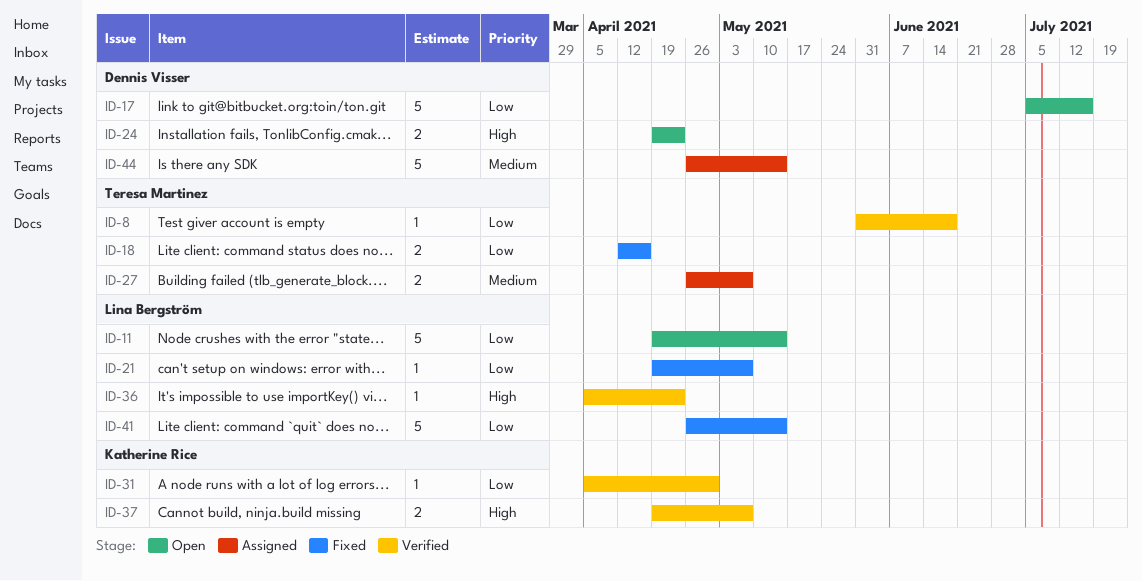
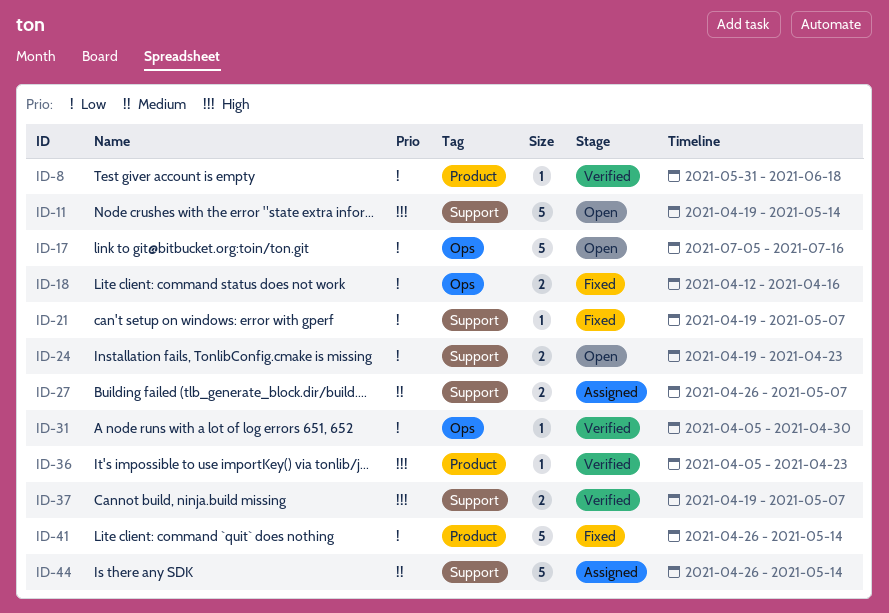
ID-11, priority: Low -> High
ID-24, priority: High -> Low

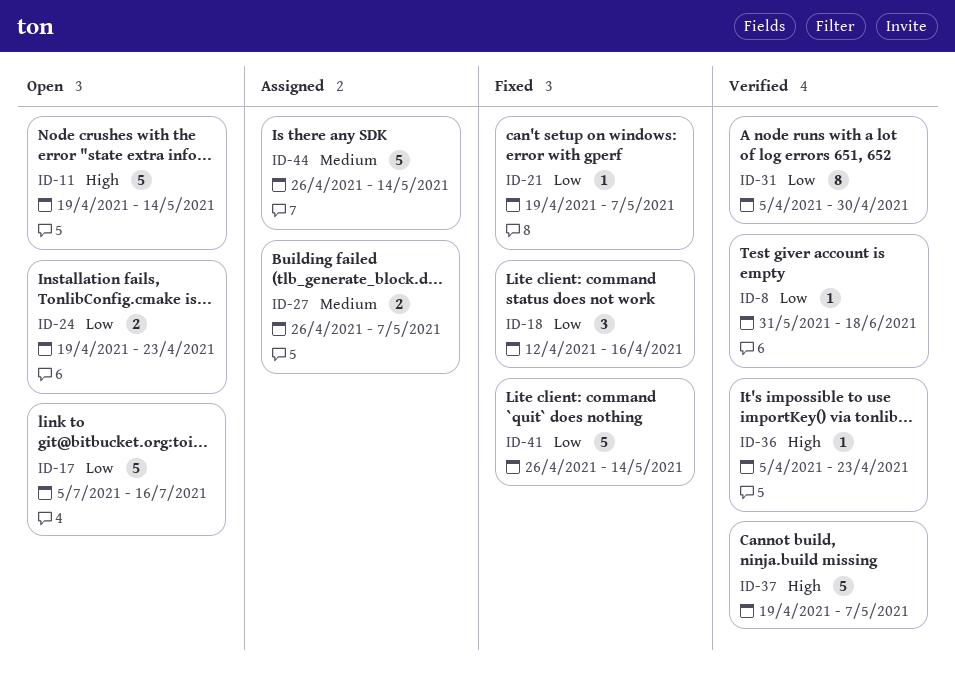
ID-18, estimate: 2 -> 3
ID-31, estimate: 1 -> 8
ID-37, estimate: 2 -> 5

